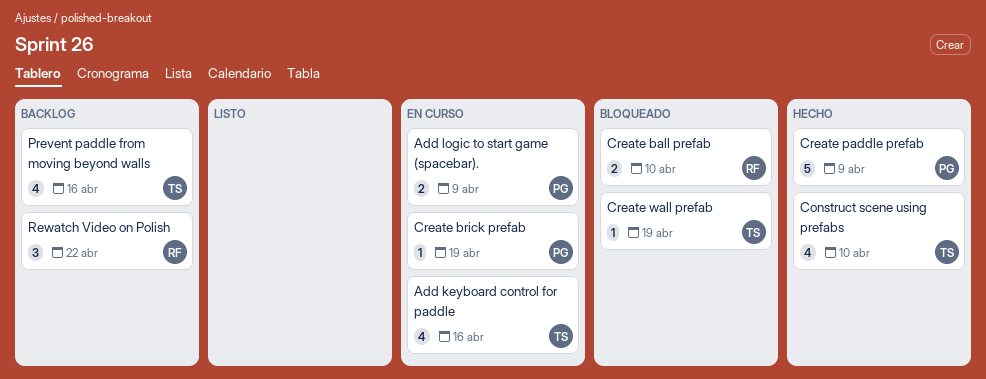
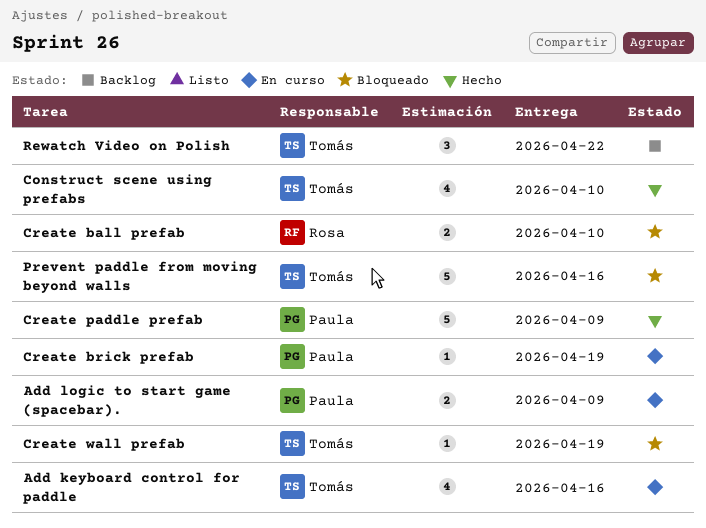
Prevent paddle from moving beyond walls, status: Backlog -> Bloqueado
Prevent paddle from moving beyond walls, estimate: 4 -> 5
Rewatch Video on Polish, owner: Rosa -> Tomás

